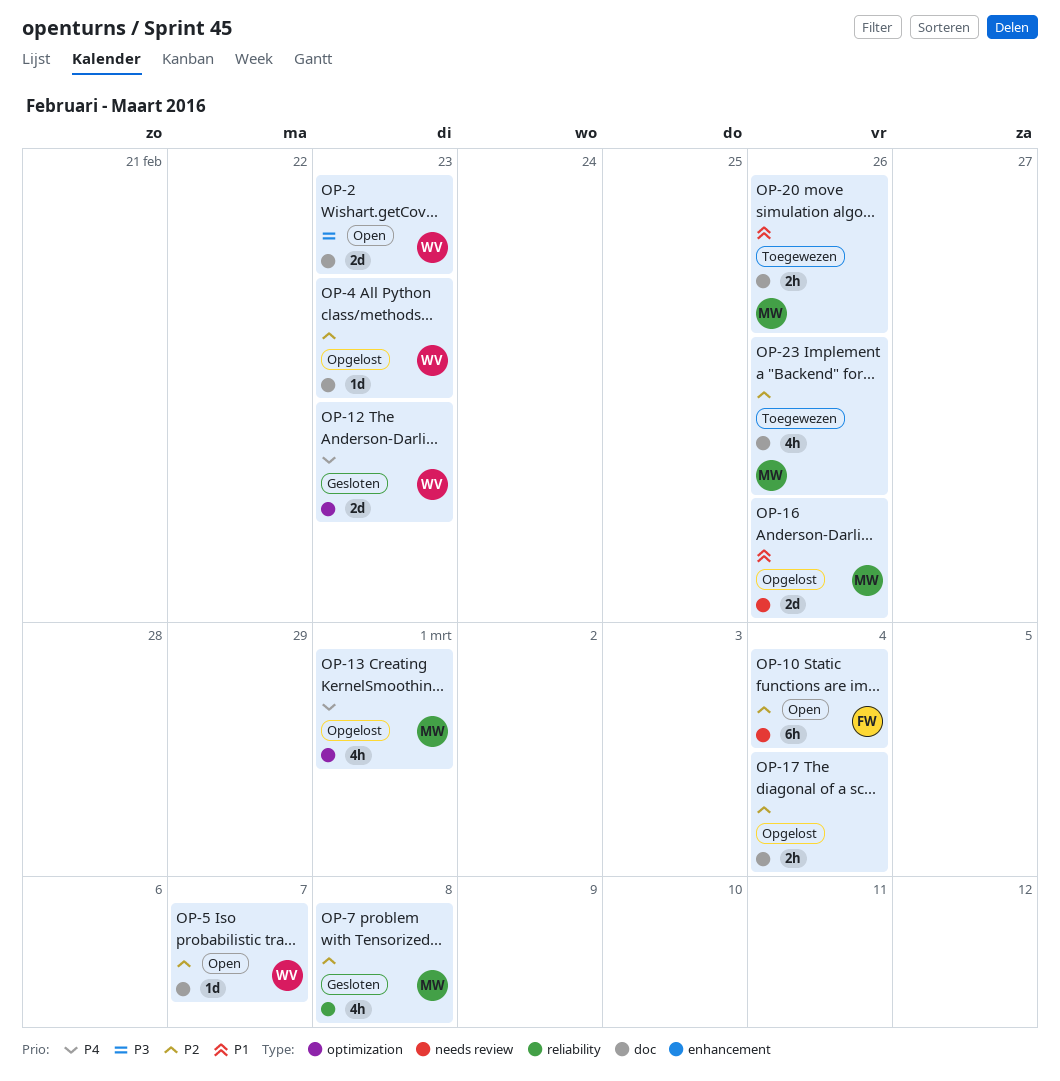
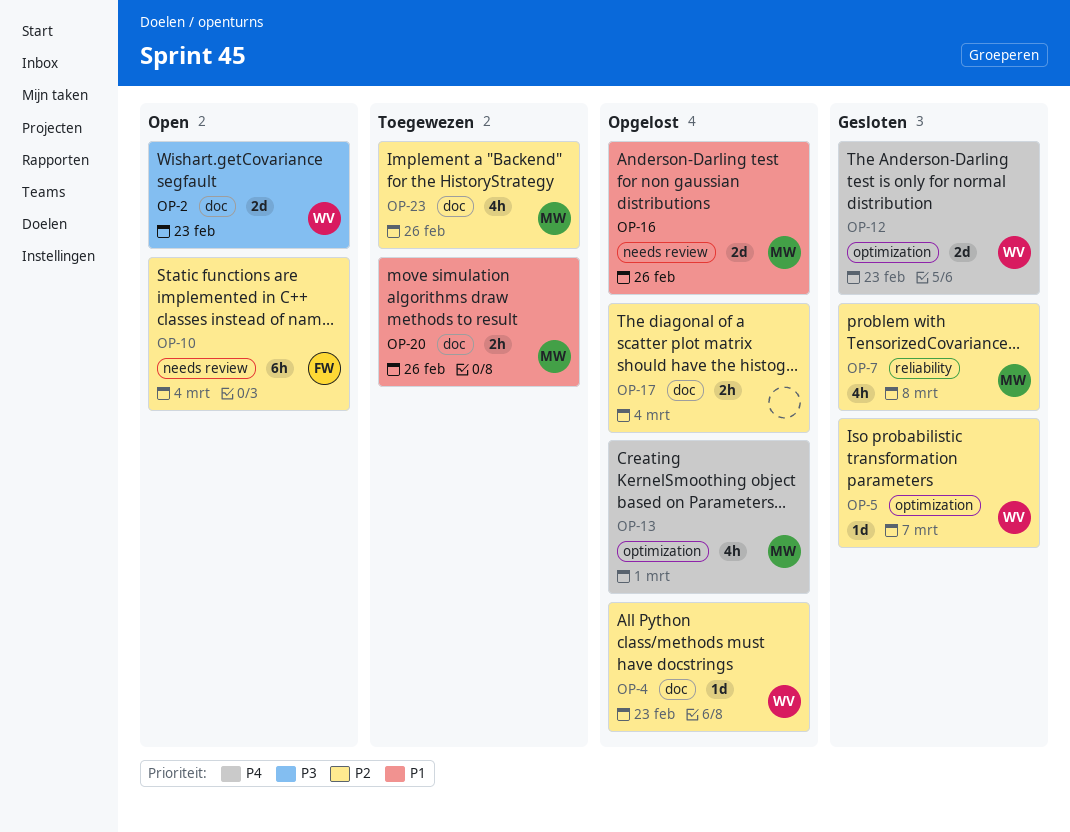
OP-5, status: Open -> Gesloten
OP-5, label: doc -> optimization

